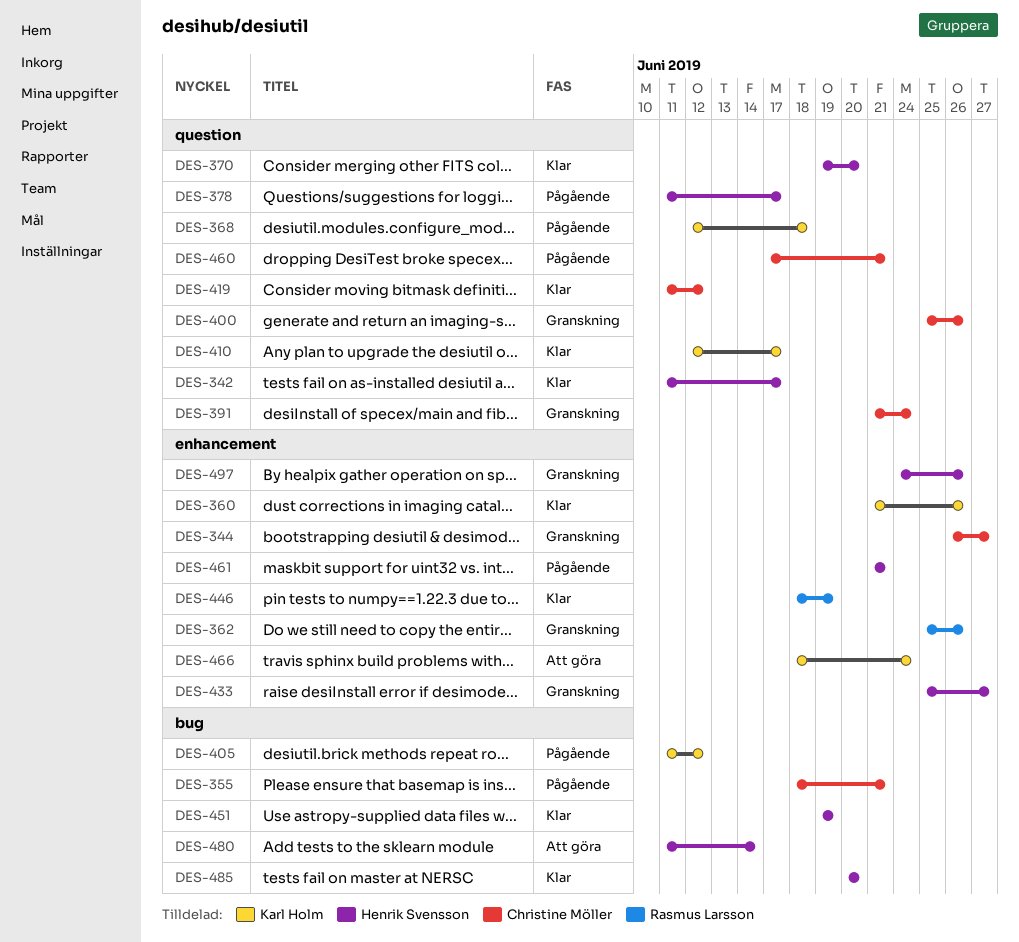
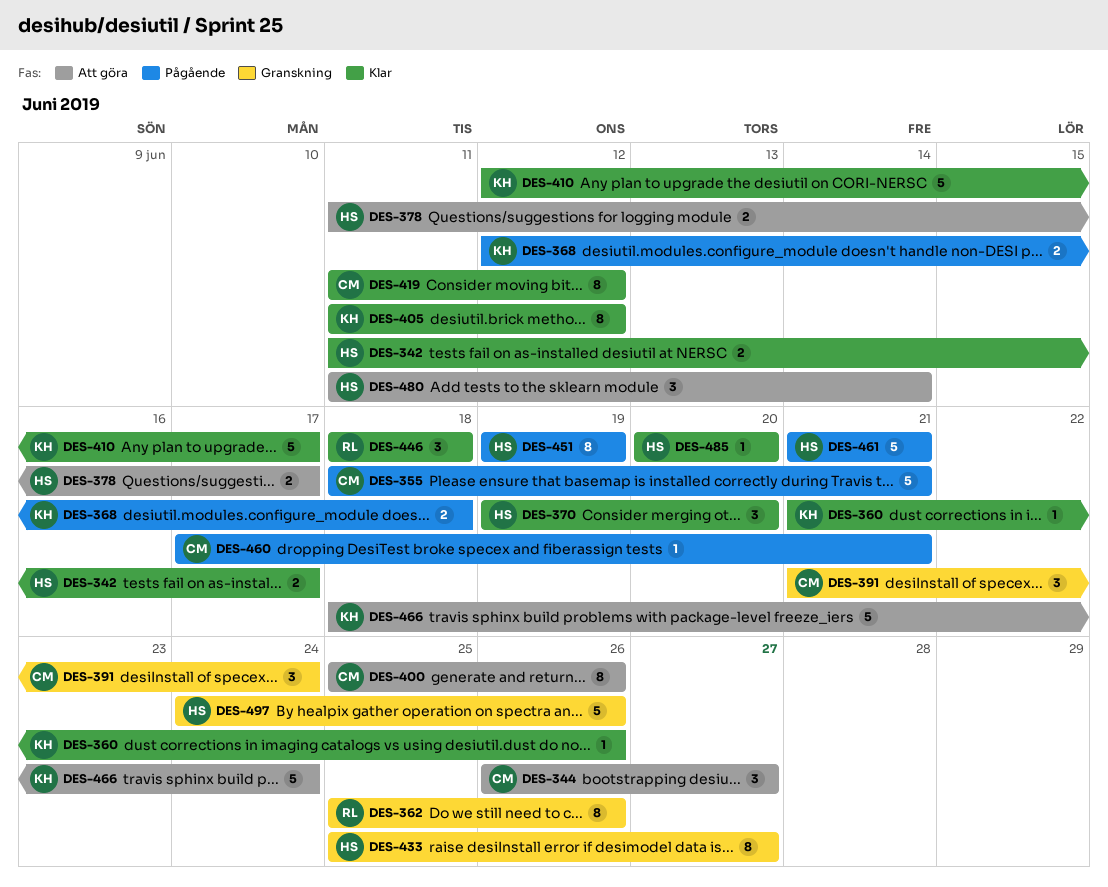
DES-344, status: Granskning -> Att göra
DES-378, status: Pågående -> Att göra
DES-400, status: Granskning -> Att göra
DES-405, status: Pågående -> Klar
DES-446, due: Jun 19 -> Jun 18
DES-451, status: Klar -> Pågående

